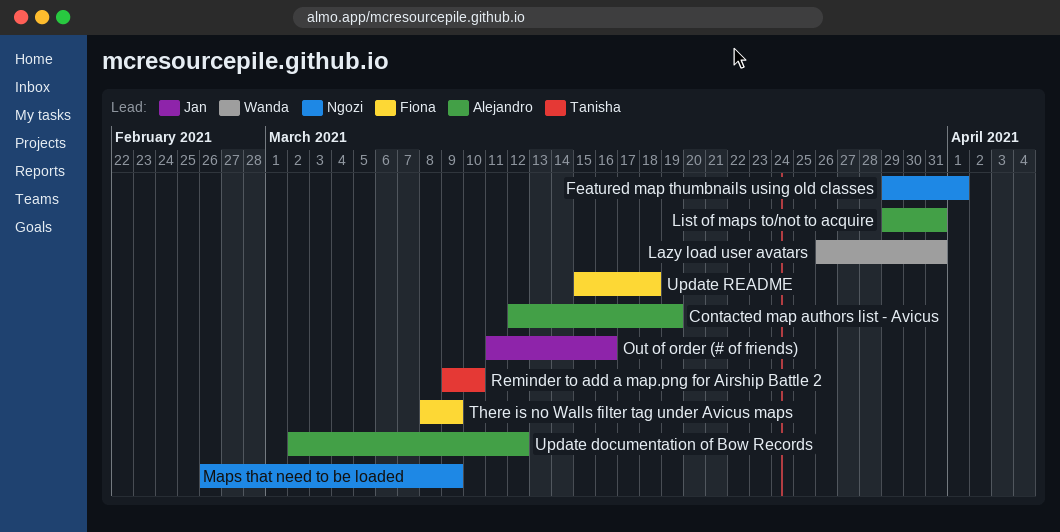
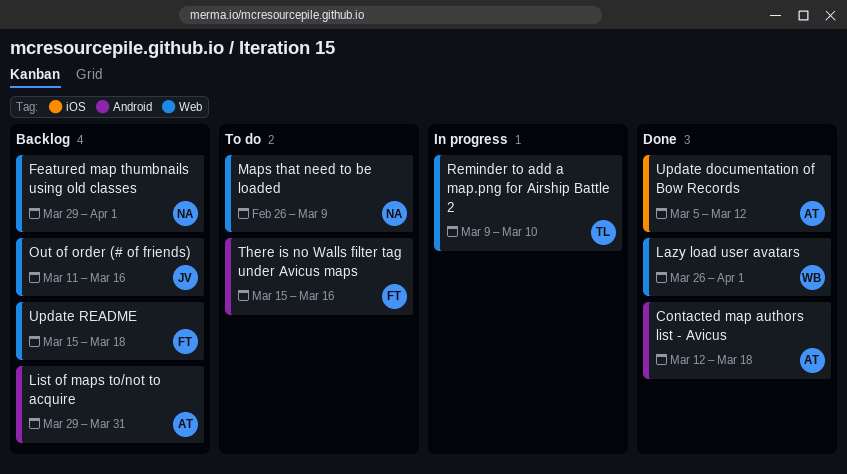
Contacted map authors list - Avicus, due: Mar 19 -> Mar 18
Lazy load user avatars, due: Mar 31 -> Apr 1
There is no Walls filter tag under Avicus maps, start: Mar 8 -> Mar 15
There is no Walls filter tag under Avicus maps, due: Mar 9 -> Mar 16
Update documentation of Bow Records, start: Mar 2 -> Mar 5

